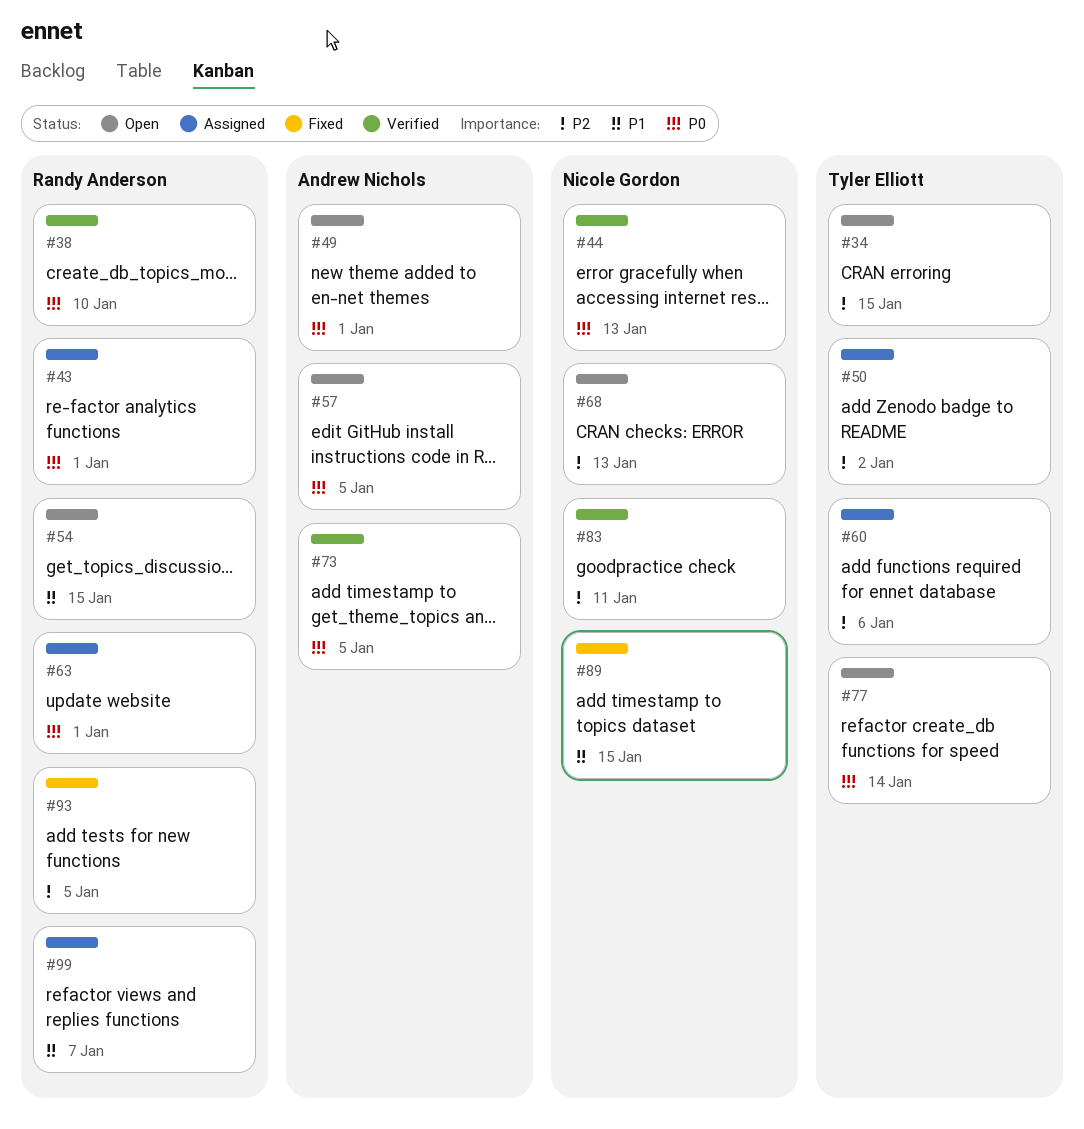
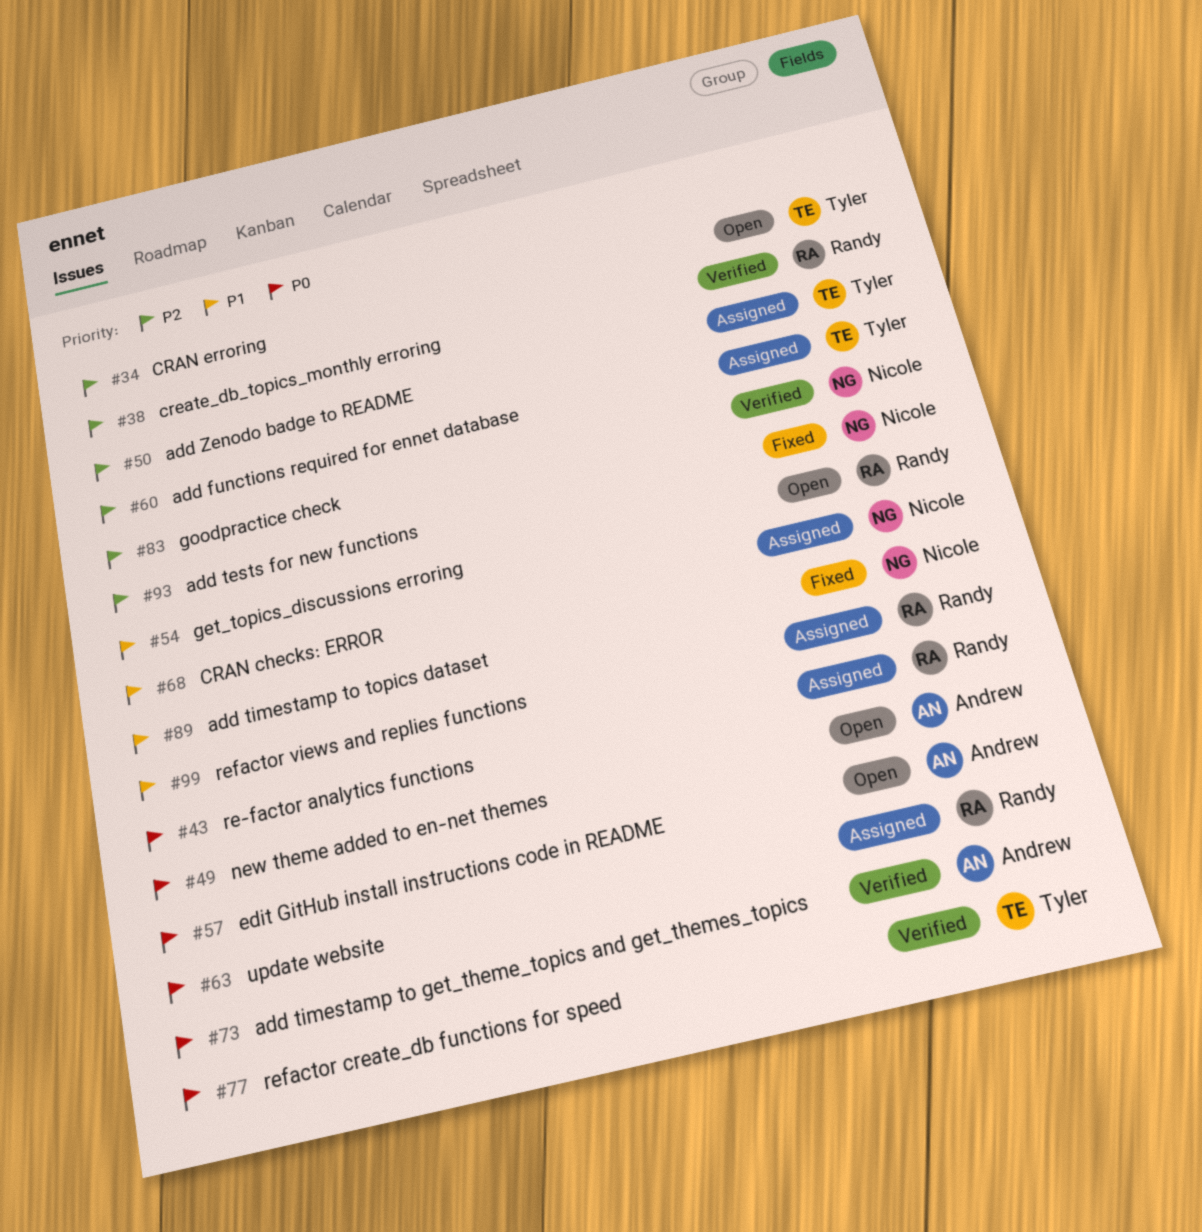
#38, priority: P0 -> P2
#44: present -> none
#68, status: Open -> Assigned
#68, priority: P2 -> P1
#77, status: Open -> Verified
#93, owner: Randy Anderson -> Nicole Gordon

